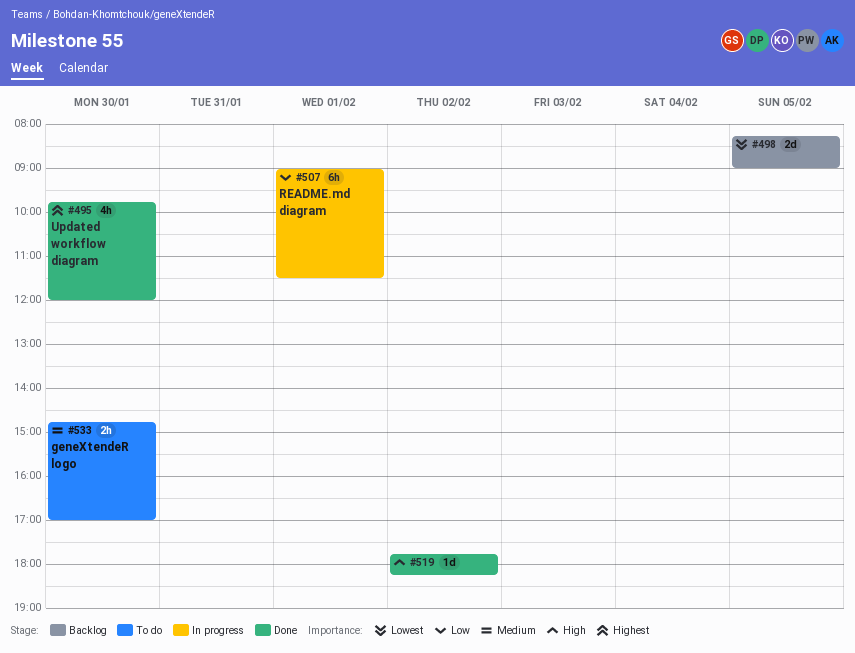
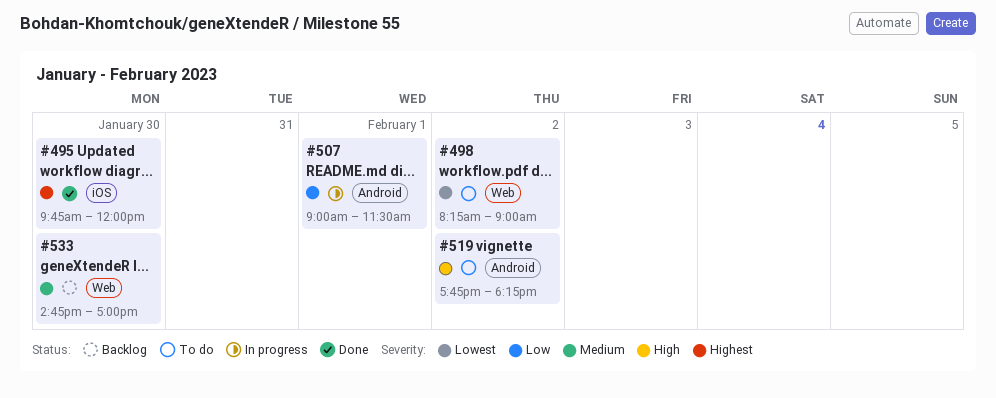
#498, status: Backlog -> To do
#498, day: Feb 5 -> Feb 2
#519, status: Done -> To do
#533, status: To do -> Backlog

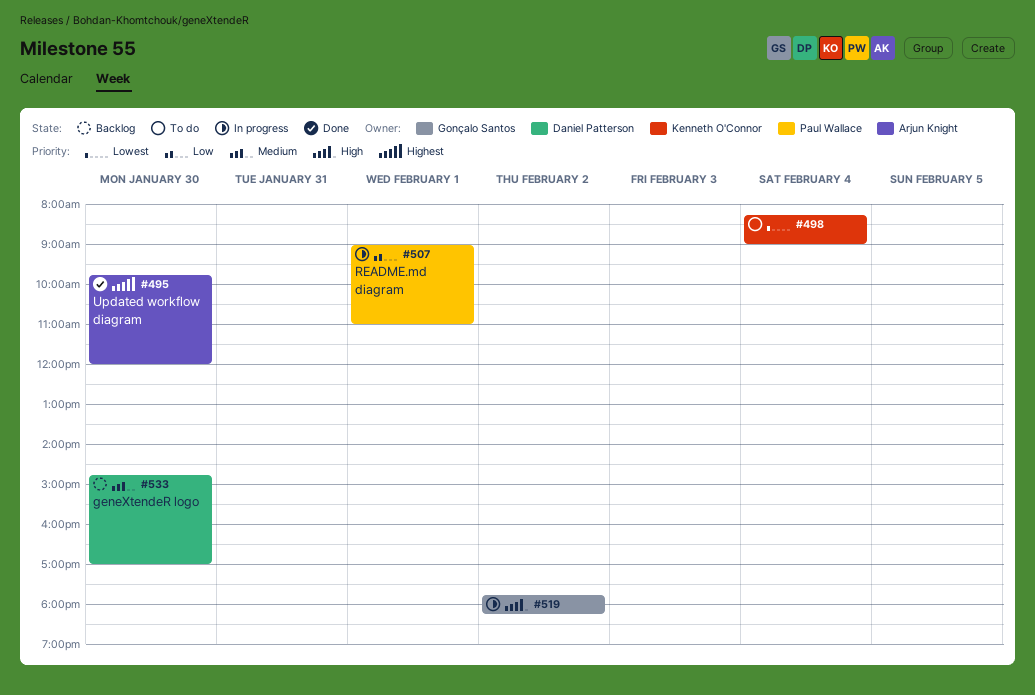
#498, day: Feb 2 -> Feb 4
#507, ends: 11:30 -> 11:00
#519, status: To do -> In progress

